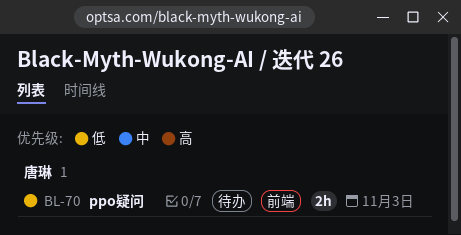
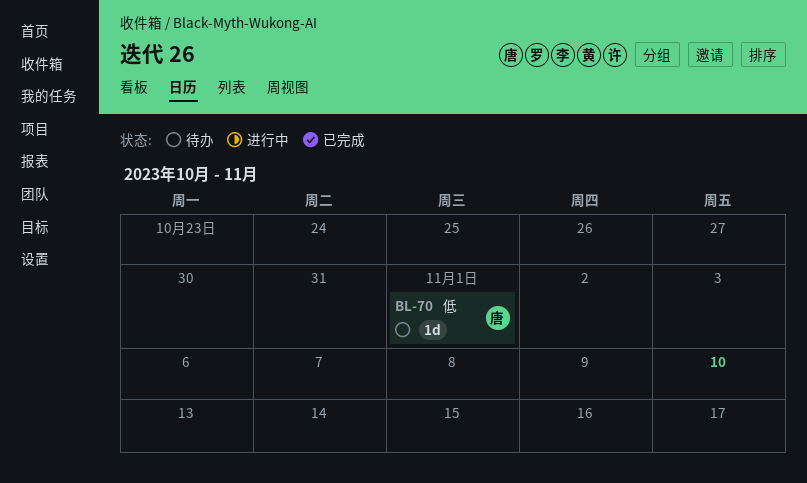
BL-70, estimate: 2h -> 1d
BL-70, due: Nov 3 -> Nov 1

